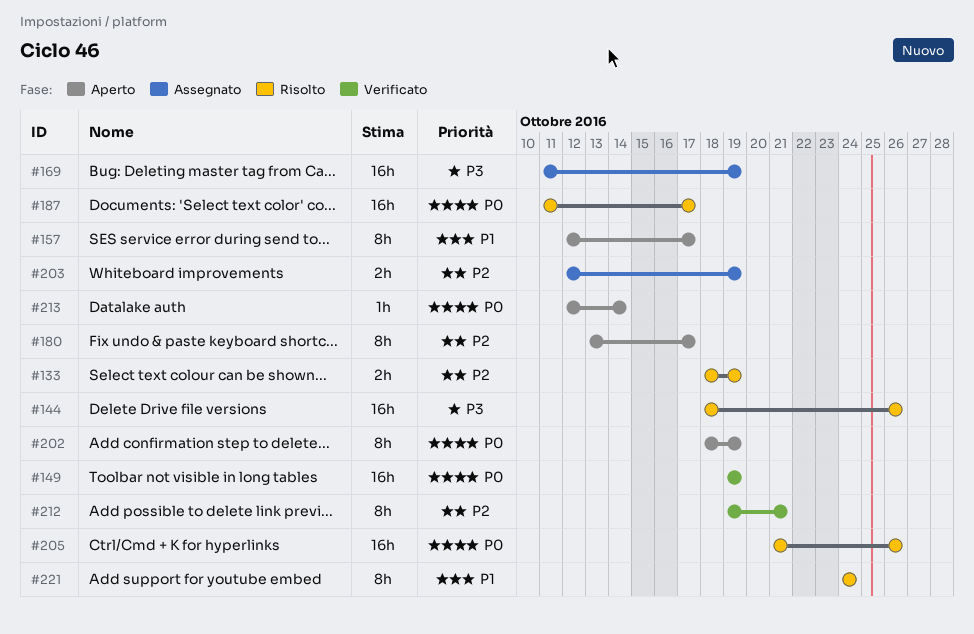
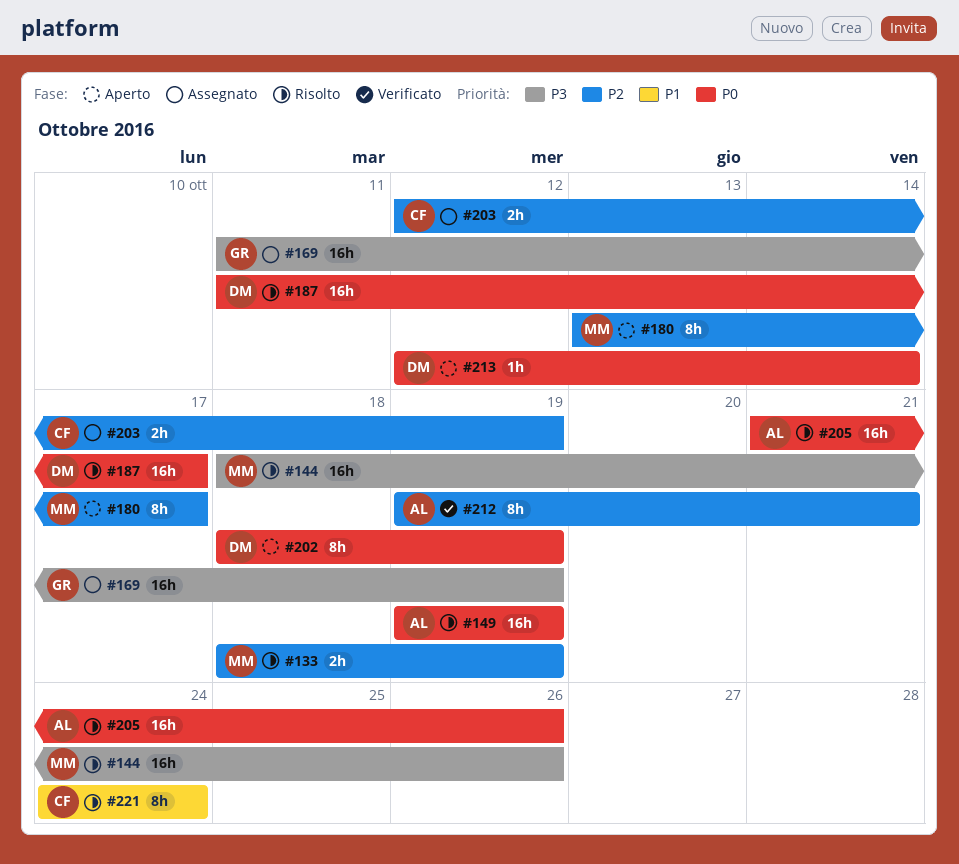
#149, status: Verificato -> Risolto
#157: present -> none

